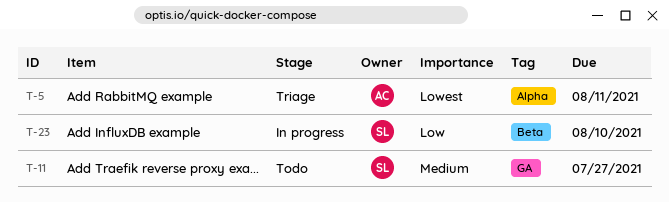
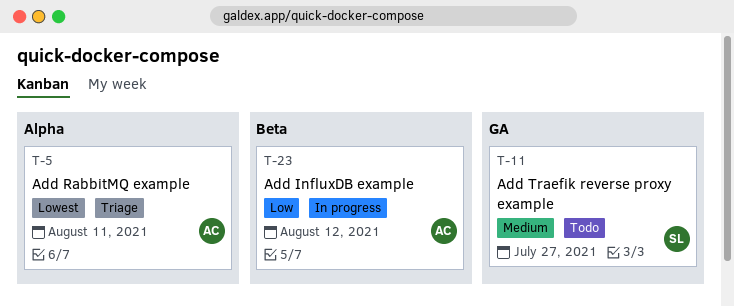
T-23, owner: SL -> AC
T-23, due: Aug 10 -> Aug 12

